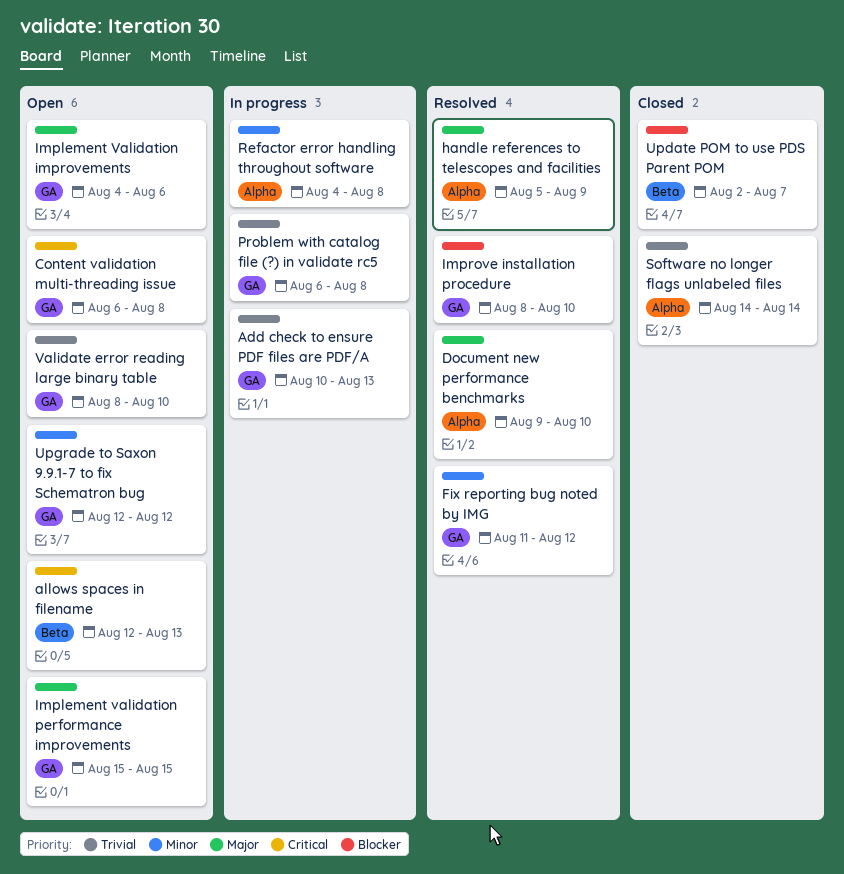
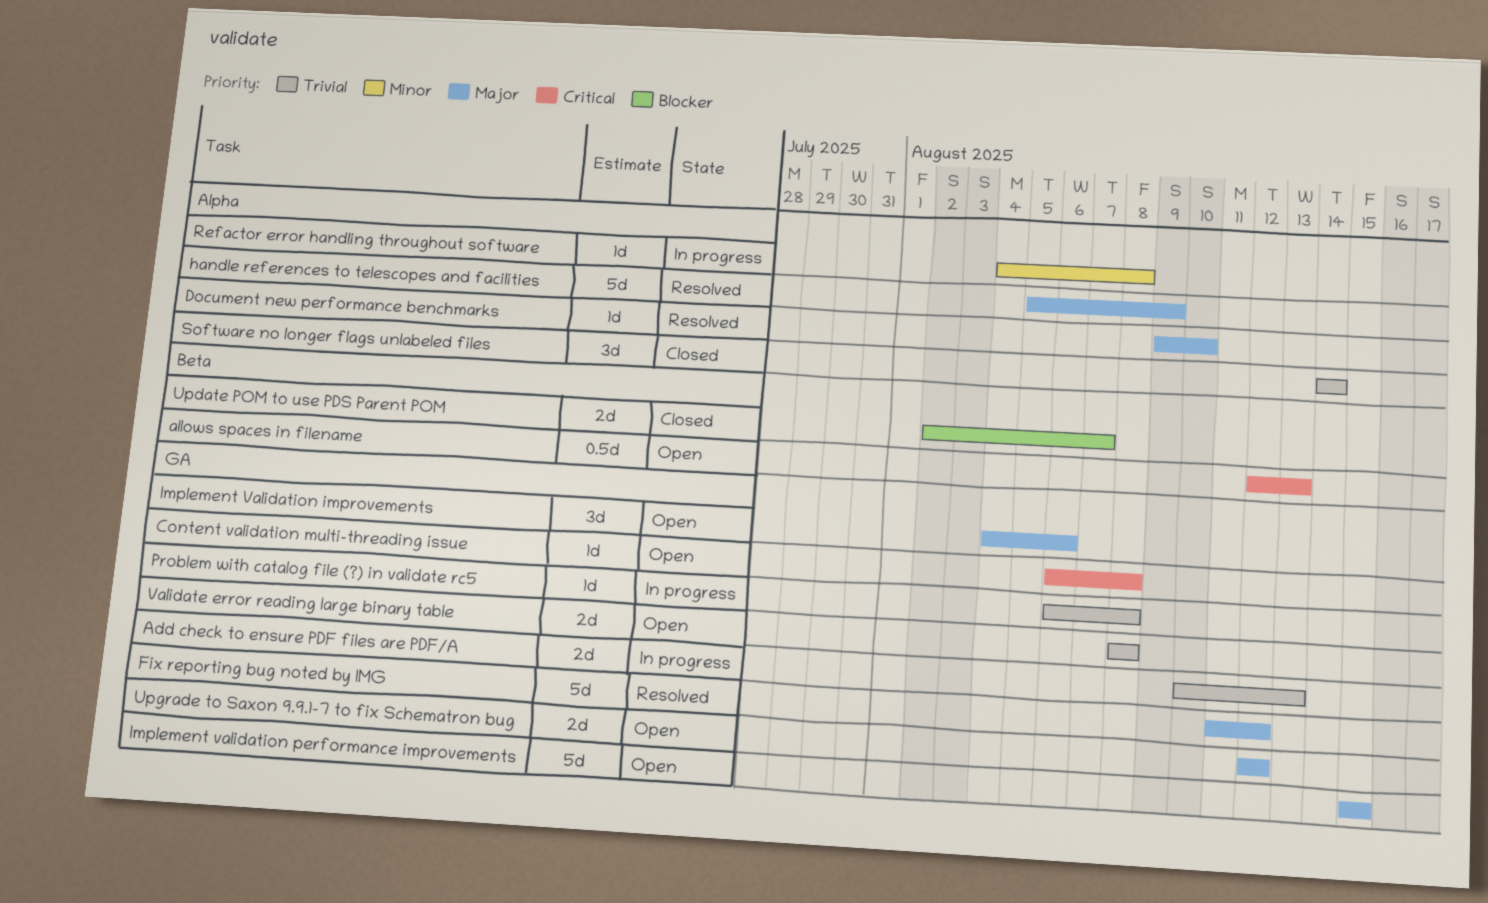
Fix reporting bug noted by IMG, priority: Minor -> Major
Improve installation procedure: present -> none
Upgrade to Saxon 9.9.1-7 to fix Schematron bug, priority: Minor -> Major
Validate error reading large binary table, due: Aug 10 -> Aug 8

